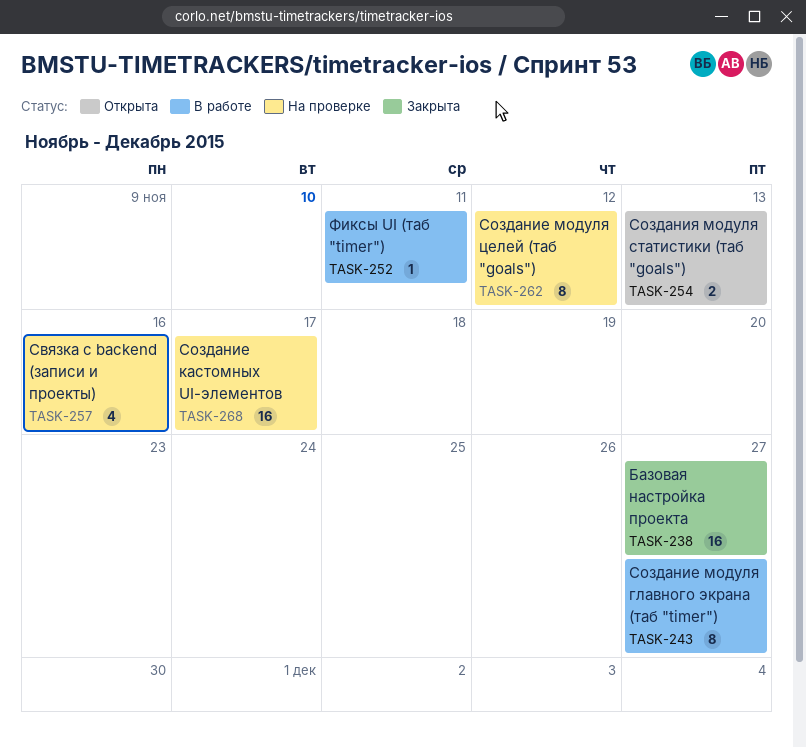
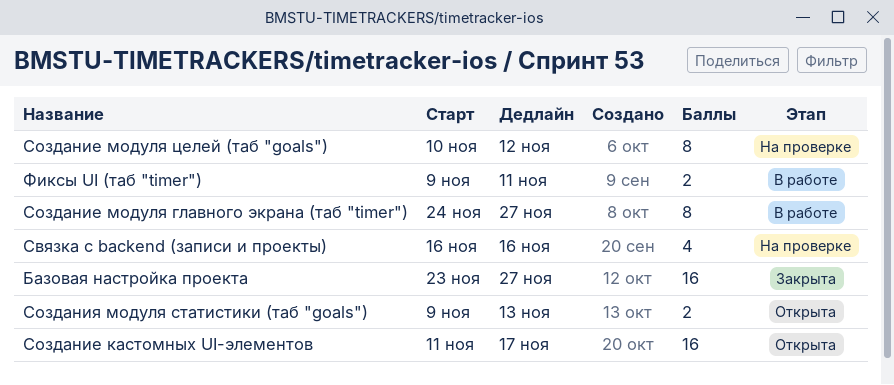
Создание кастомных UI-элементов, status: На проверке -> Открыта
Фиксы UI (таб "timer"), estimate: 1 -> 2

